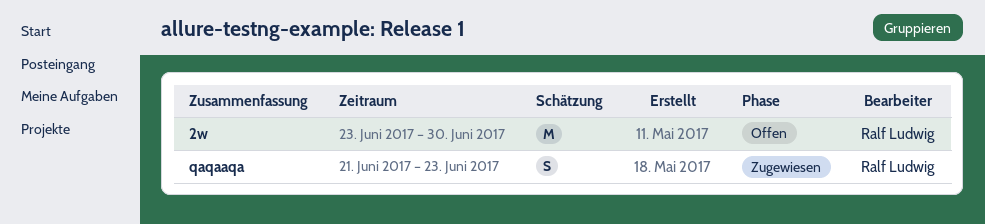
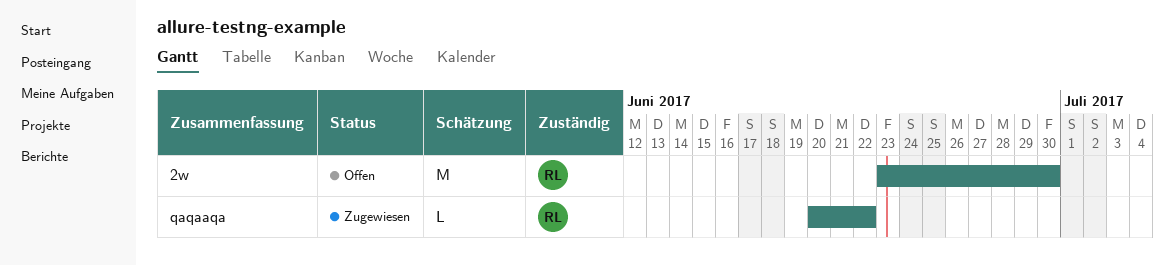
qaqaaqa, estimate: S -> L
qaqaaqa, start: Jun 21 -> Jun 20
qaqaaqa, due: Jun 23 -> Jun 22

